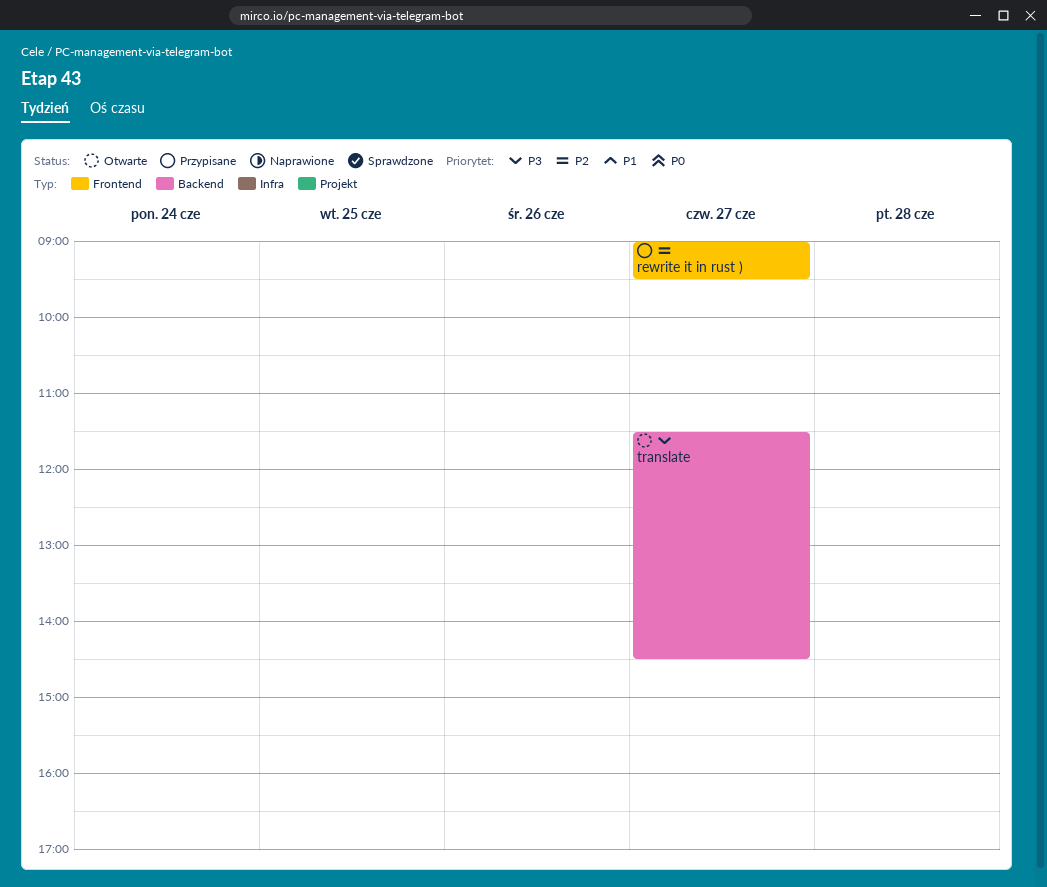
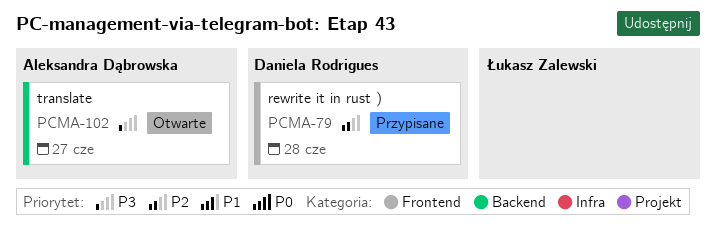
rewrite it in rust ), day: Jun 27 -> Jun 28

